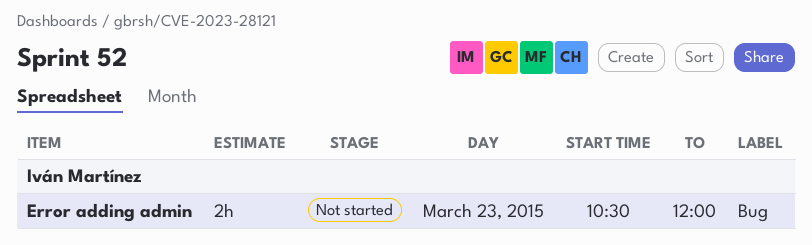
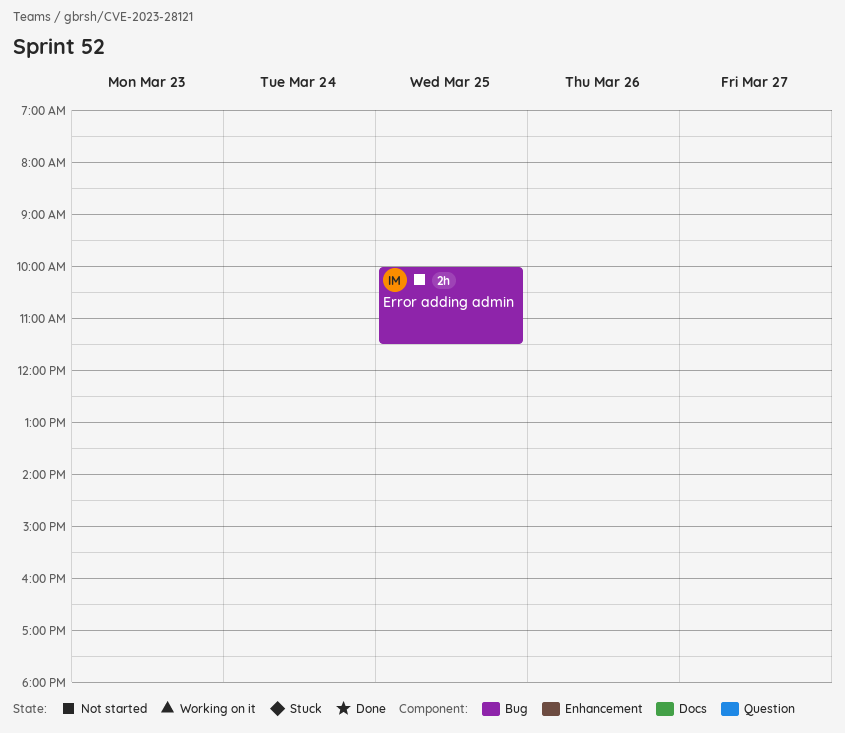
Error adding admin, day: Mar 23 -> Mar 25
Error adding admin, begins: 10:30 -> 10:00
Error adding admin, ends: 12:00 -> 11:30

